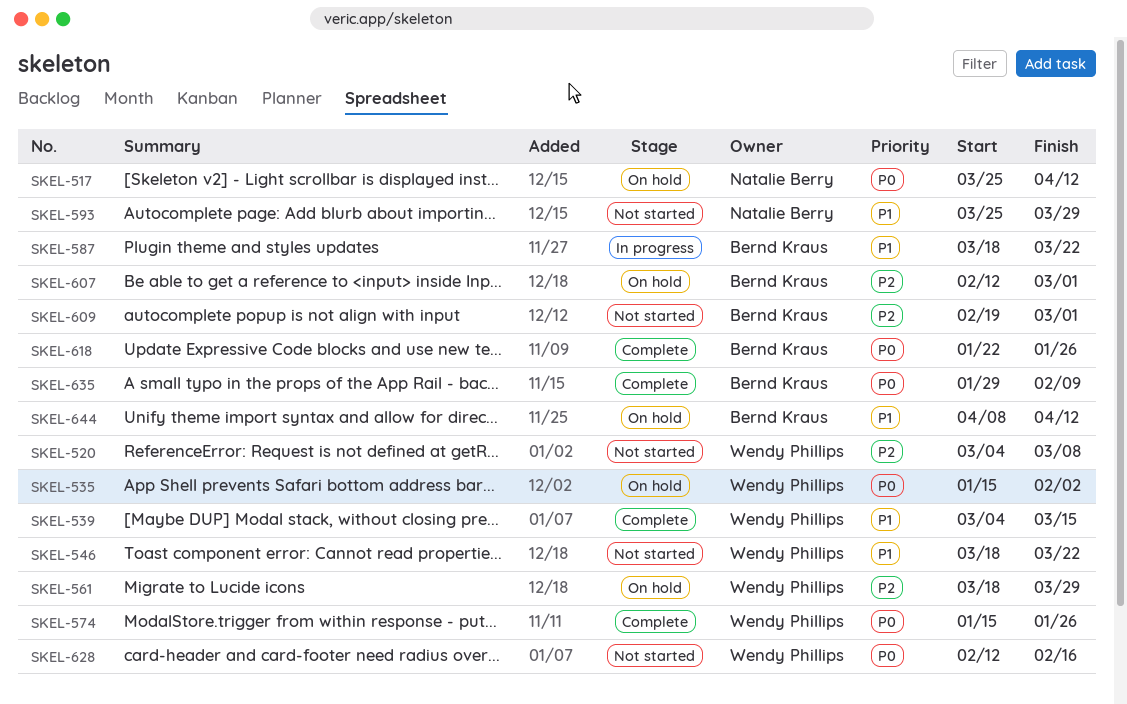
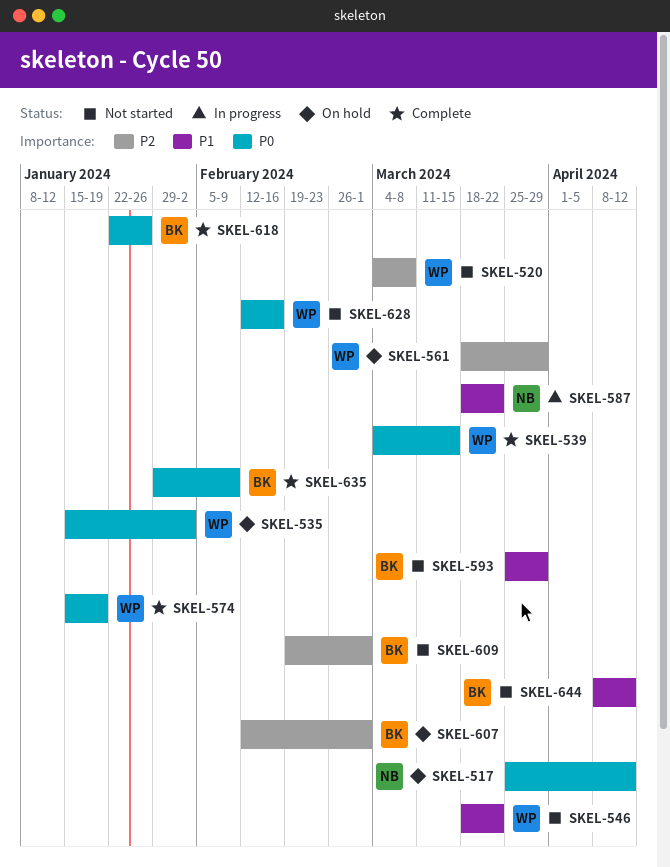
SKEL-539, priority: P1 -> P0
SKEL-574, due: Jan 26 -> Jan 19
SKEL-587, owner: Bernd Kraus -> Natalie Berry
SKEL-593, owner: Natalie Berry -> Bernd Kraus
SKEL-644, status: On hold -> Not started

